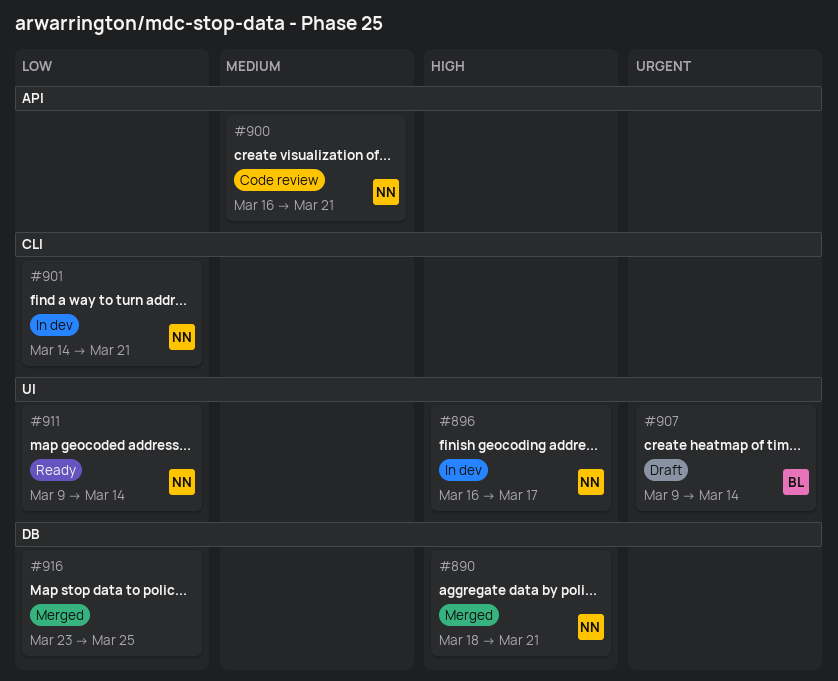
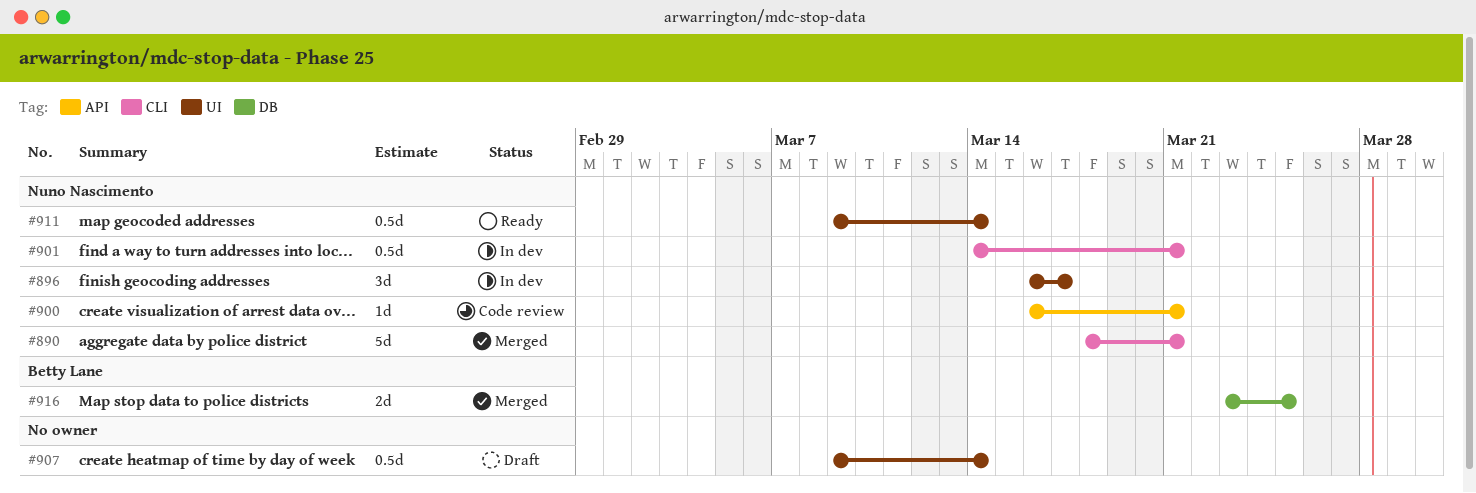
#890, label: DB -> CLI
#907, owner: Betty Lane -> none
#916, owner: none -> Betty Lane

